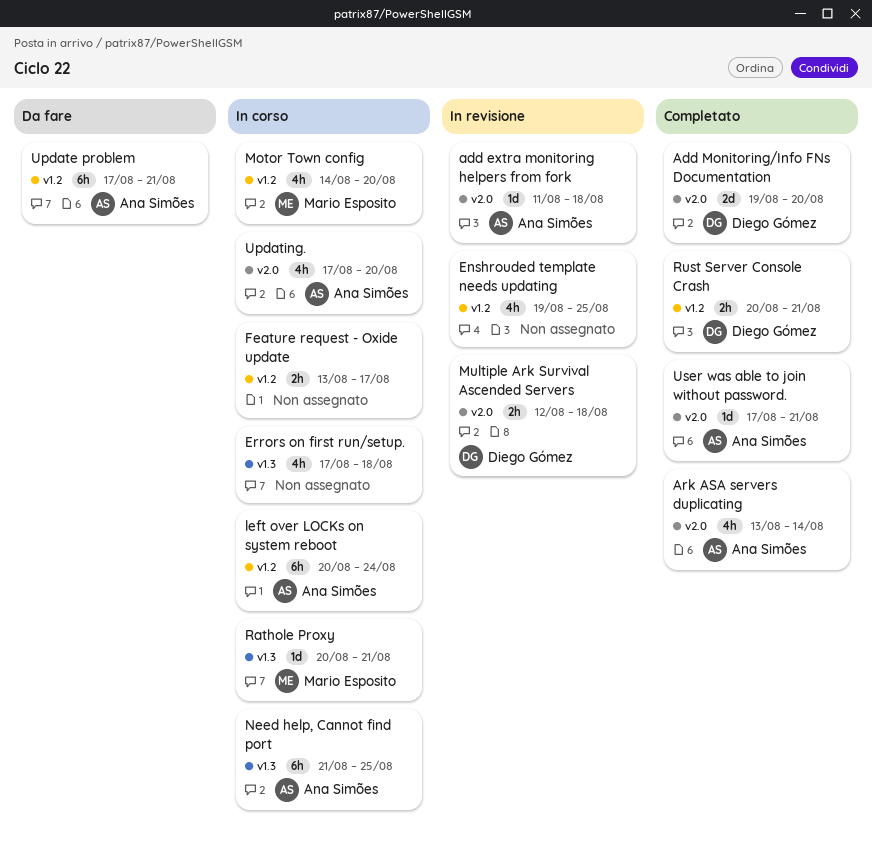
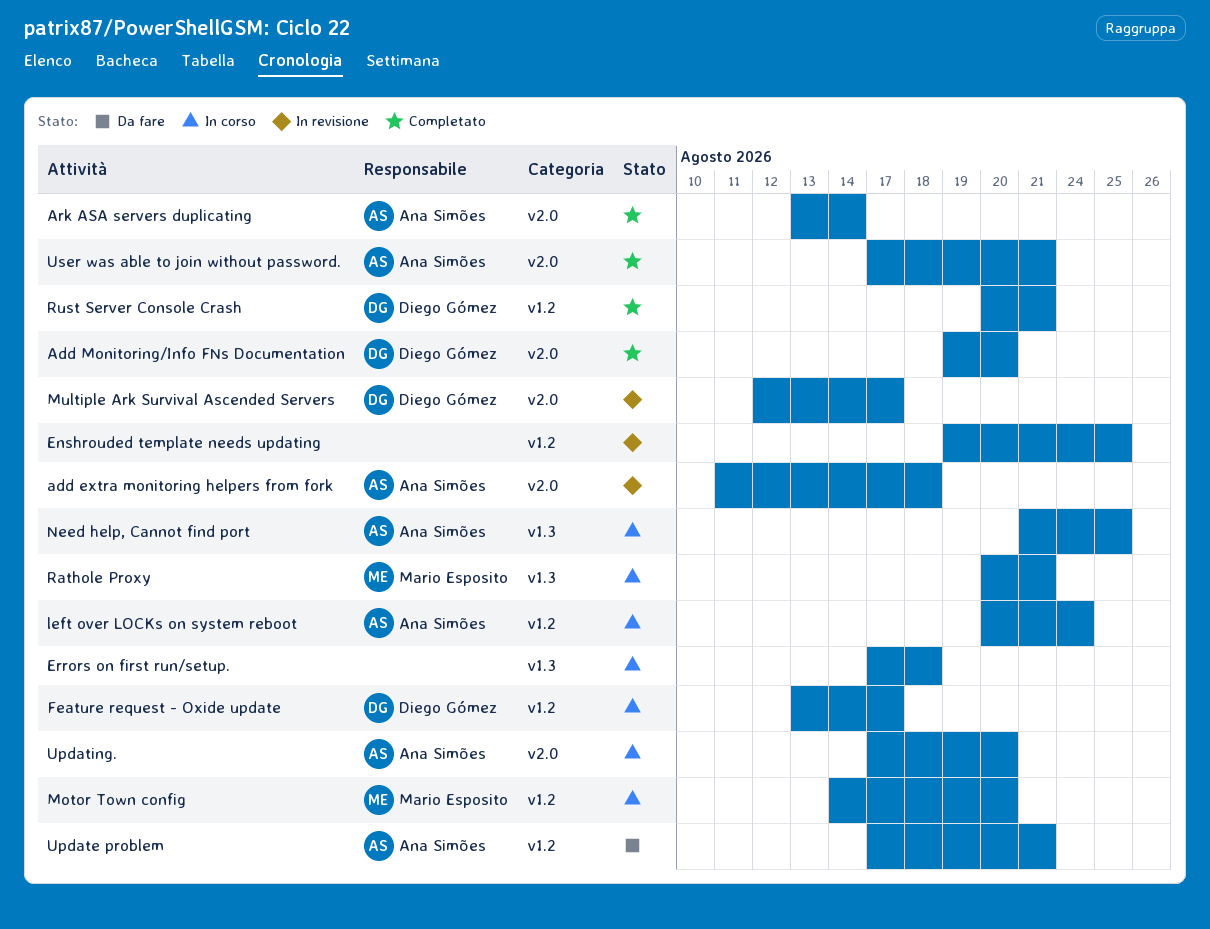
Feature request - Oxide update, owner: none -> Diego Gómez
Multiple Ark Survival Ascended Servers, due: Aug 18 -> Aug 17

